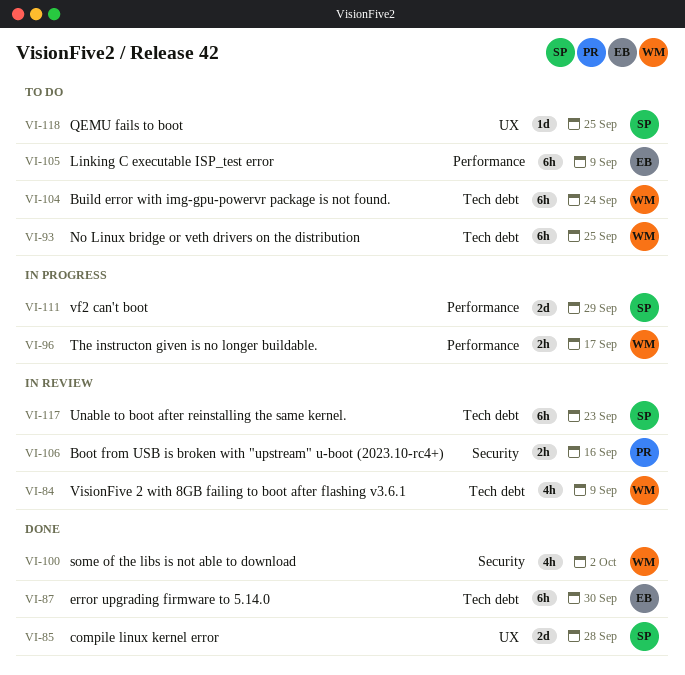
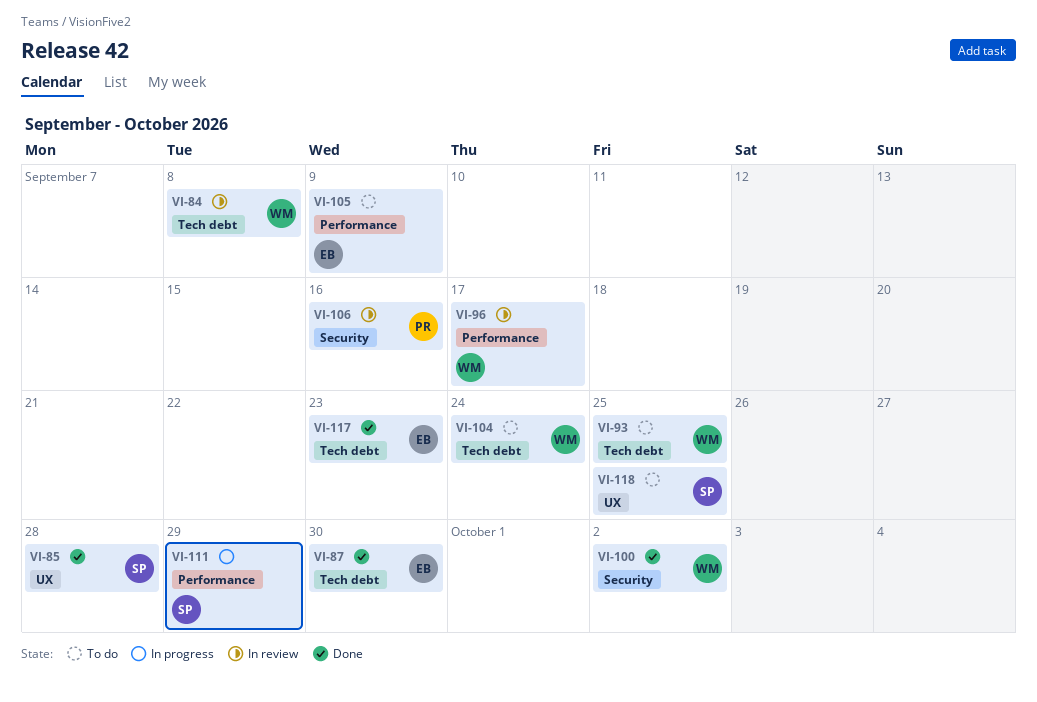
VI-84, due: Sep 9 -> Sep 8
VI-96, status: In progress -> In review
VI-117, status: In review -> Done
VI-117, owner: SP -> EB

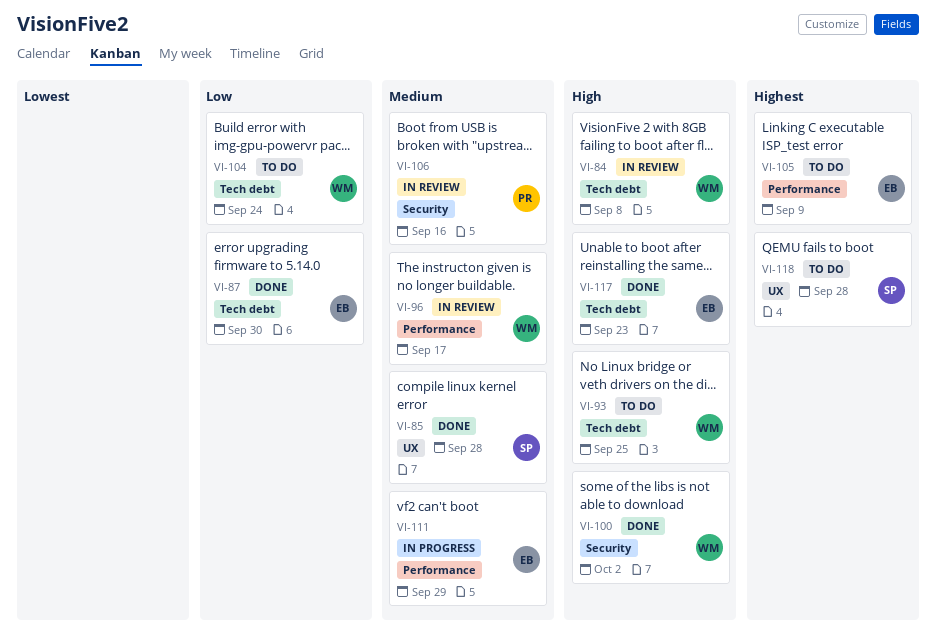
VI-111, owner: SP -> EB
VI-118, due: Sep 25 -> Sep 28

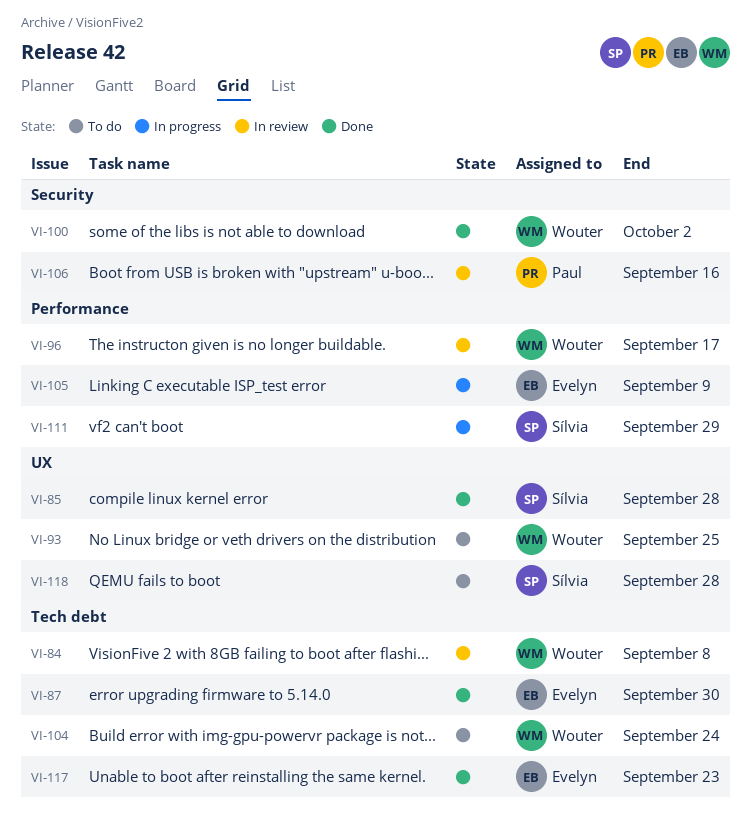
VI-93, label: Tech debt -> UX
VI-105, status: To do -> In progress
VI-111, owner: Evelyn -> Sílvia

